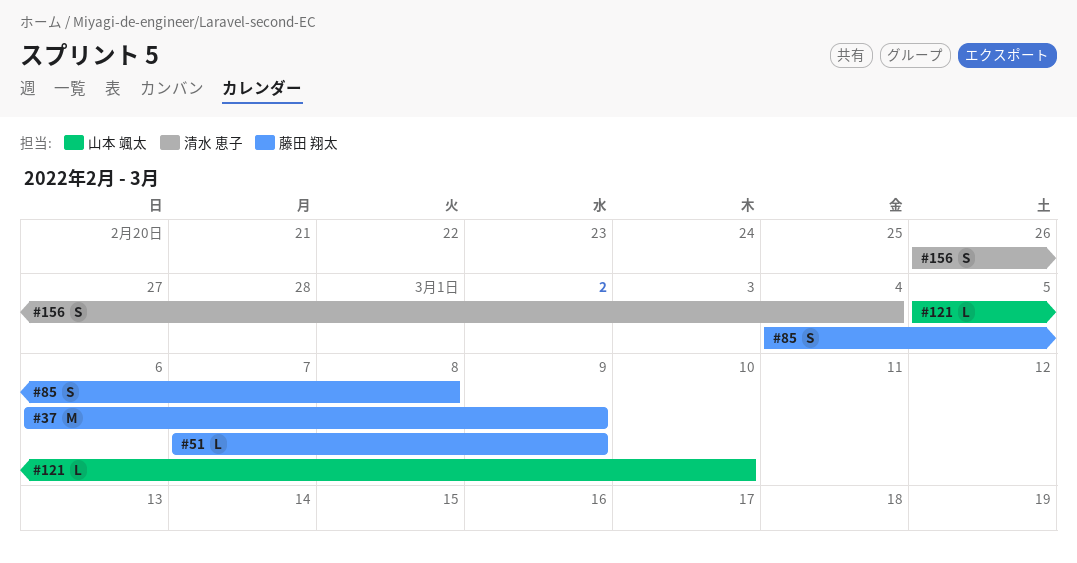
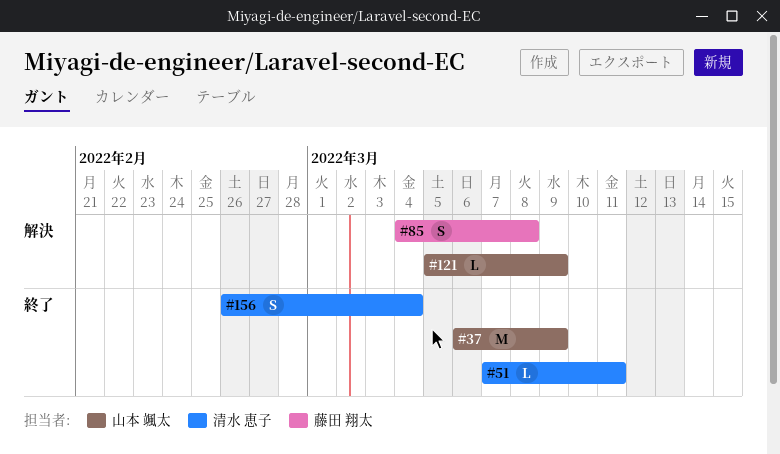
#37, owner: 藤田 翔太 -> 山本 颯太
#51, owner: 藤田 翔太 -> 清水 恵子
#51, due: Mar 9 -> Mar 11
#121, due: Mar 10 -> Mar 9

